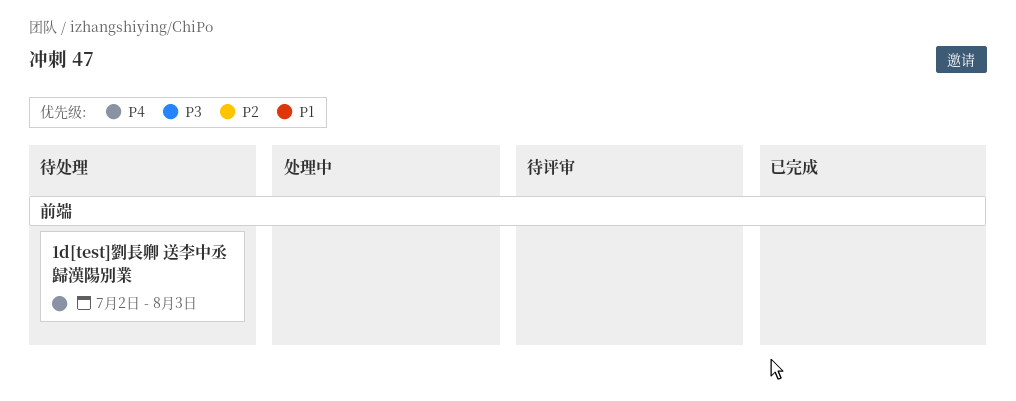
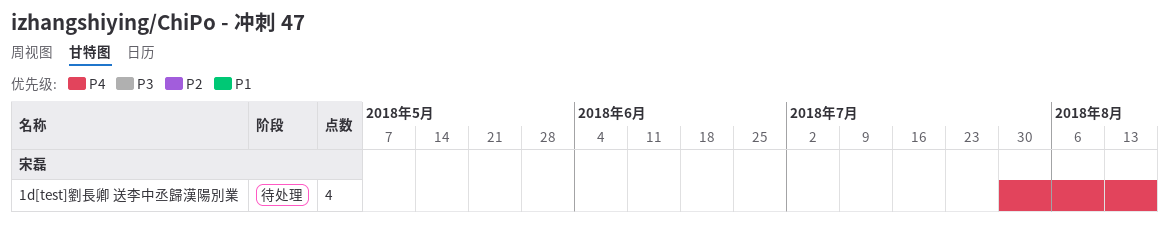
1d[test]劉長卿 送李中丞歸漢陽別業, start: Jul 2 -> Jul 30
1d[test]劉長卿 送李中丞歸漢陽別業, due: Aug 3 -> Aug 17

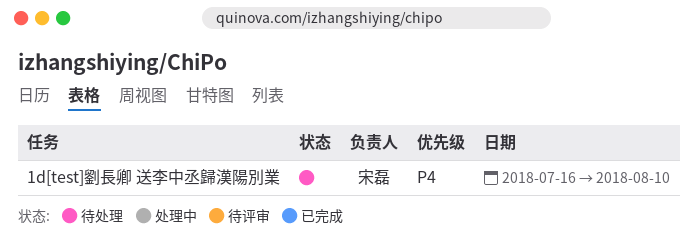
1d[test]劉長卿 送李中丞歸漢陽別業, start: Jul 30 -> Jul 16
1d[test]劉長卿 送李中丞歸漢陽別業, due: Aug 17 -> Aug 10

